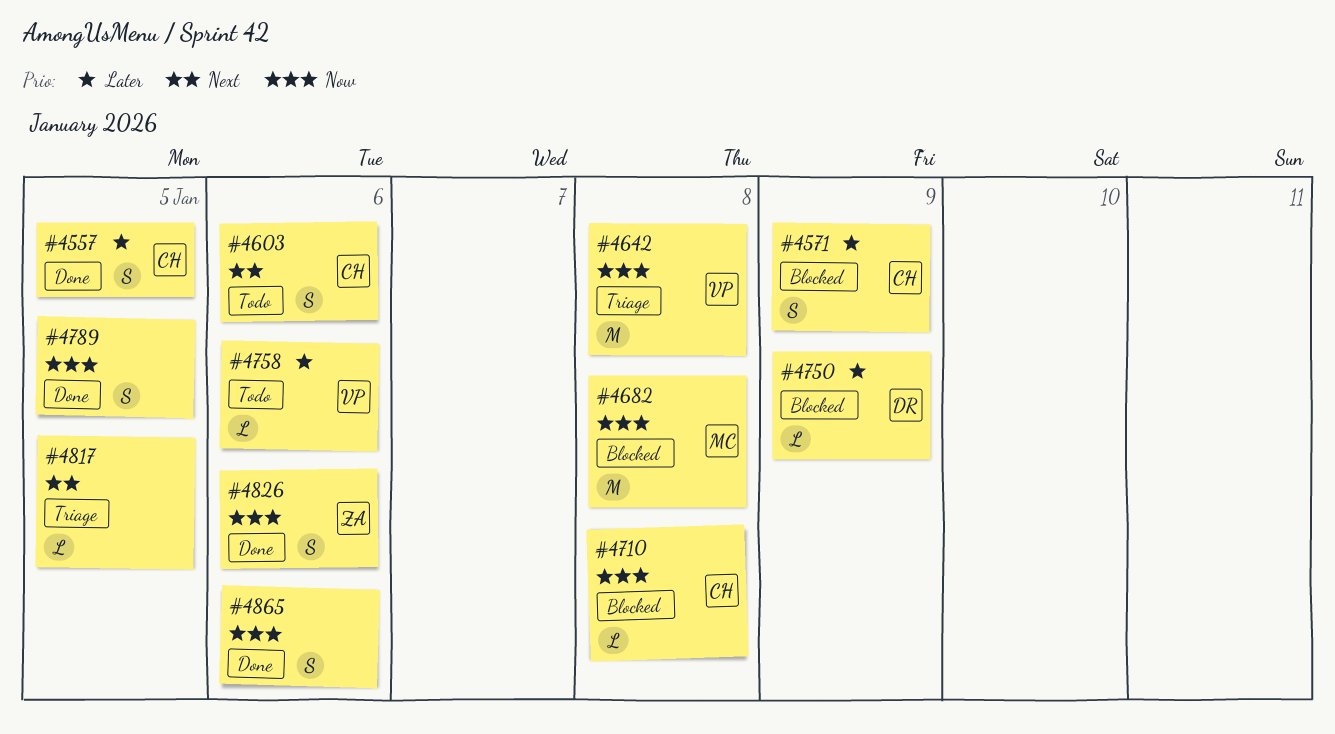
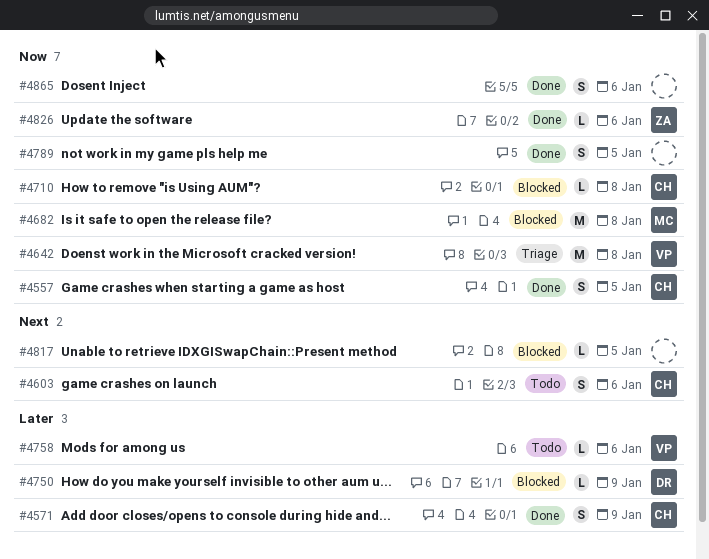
#4557, priority: Later -> Now
#4571, status: Blocked -> Done
#4817, status: Triage -> Blocked
#4826, estimate: S -> L

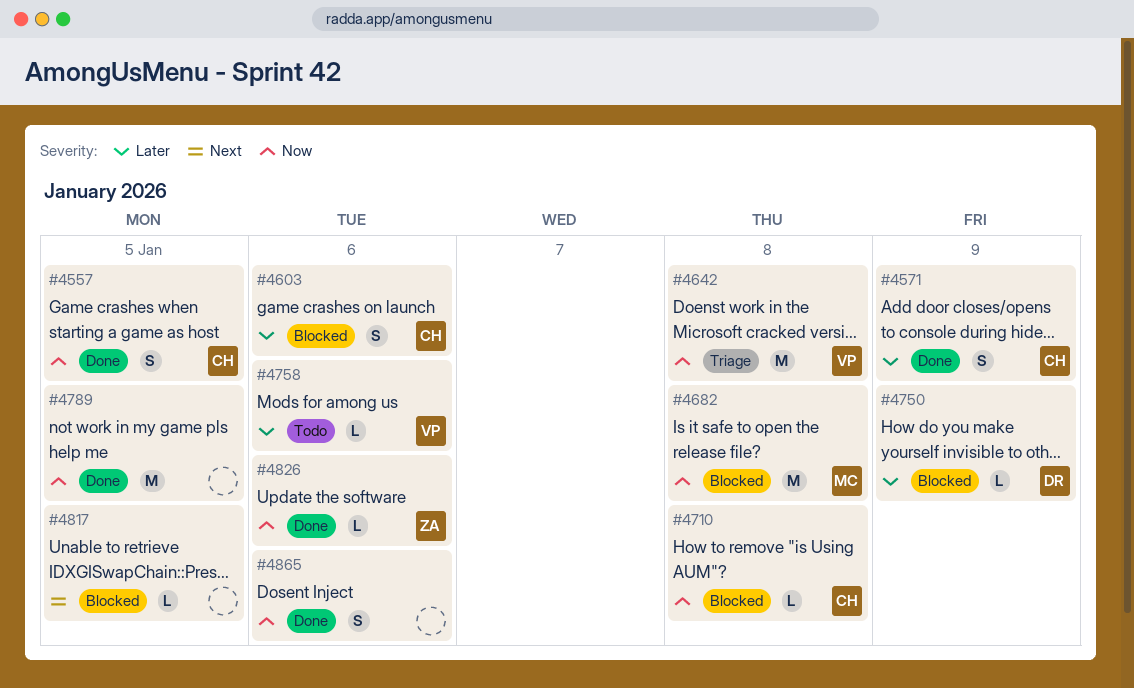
#4603, status: Todo -> Blocked
#4603, priority: Next -> Later
#4789, estimate: S -> M

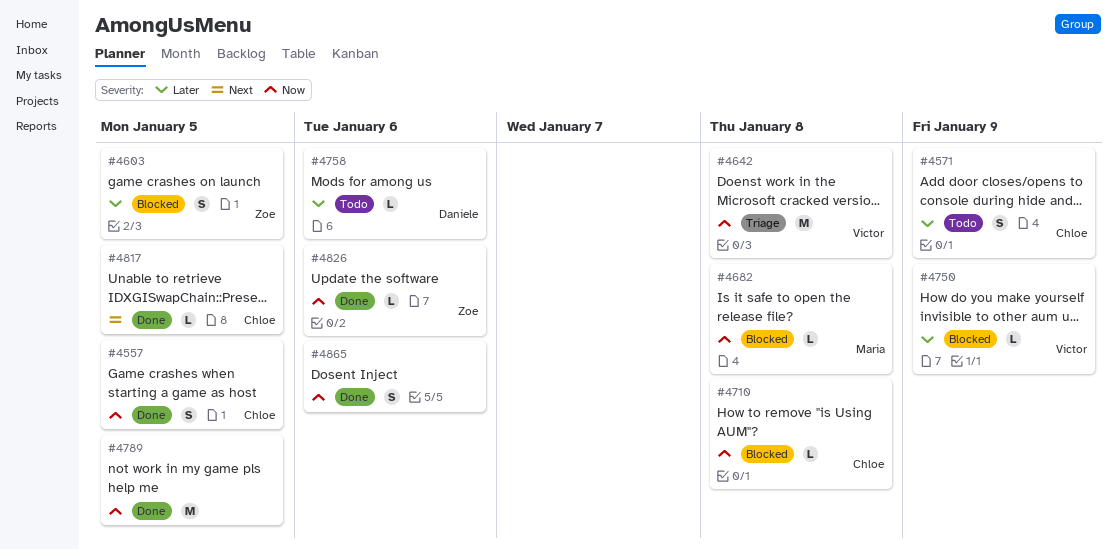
#4571, status: Done -> Todo
#4603, owner: Chloe -> Zoe
#4603, due: Jan 6 -> Jan 5
#4682, estimate: M -> L
#4750, owner: Daniele -> Victor
#4758, owner: Victor -> Daniele
#4817, status: Blocked -> Done
#4817, owner: none -> Chloe

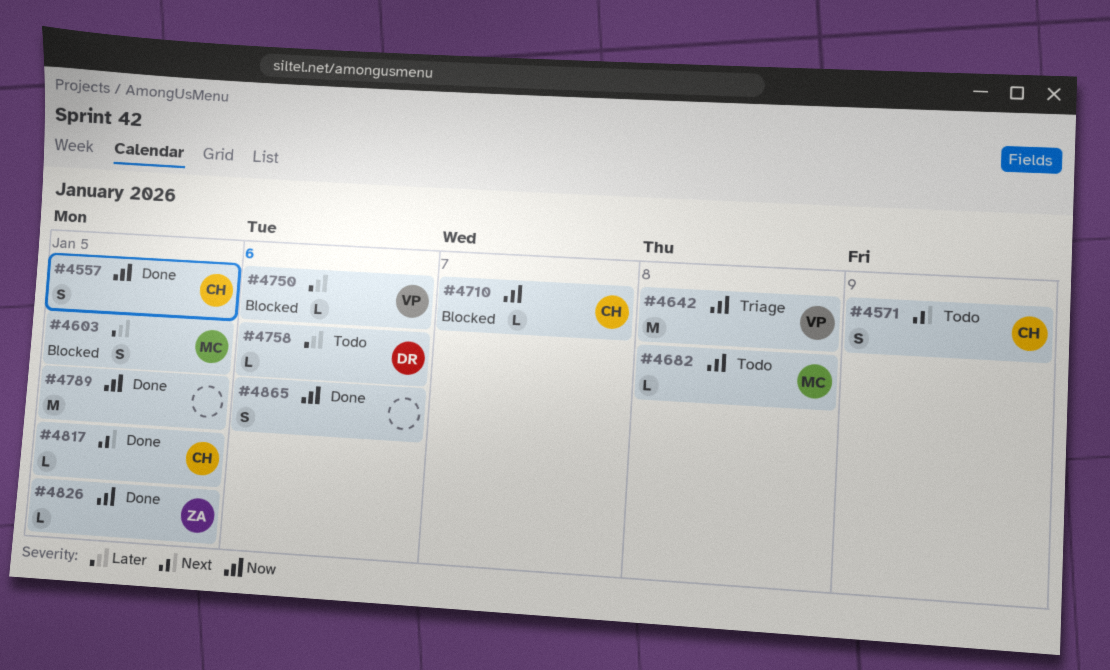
#4571, priority: Later -> Next
#4603, owner: Zoe -> Maria
#4682, status: Blocked -> Todo
#4710, due: Jan 8 -> Jan 7
#4750, due: Jan 9 -> Jan 6
#4826, due: Jan 6 -> Jan 5

